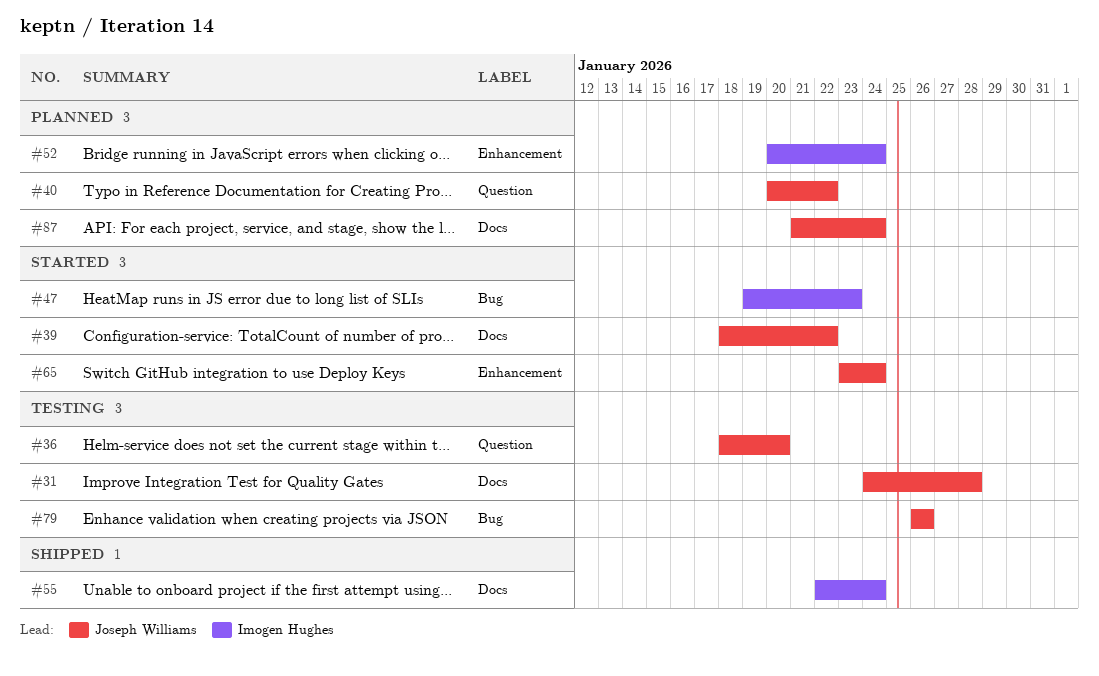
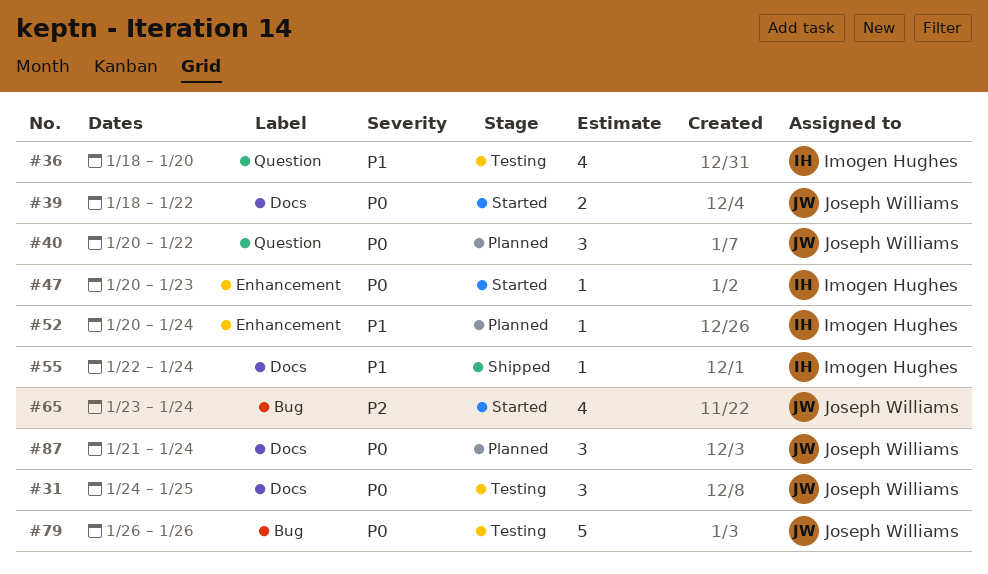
#31, due: Jan 28 -> Jan 25
#36, owner: Joseph Williams -> Imogen Hughes
#47, label: Bug -> Enhancement
#47, start: Jan 19 -> Jan 20
#65, label: Enhancement -> Bug

